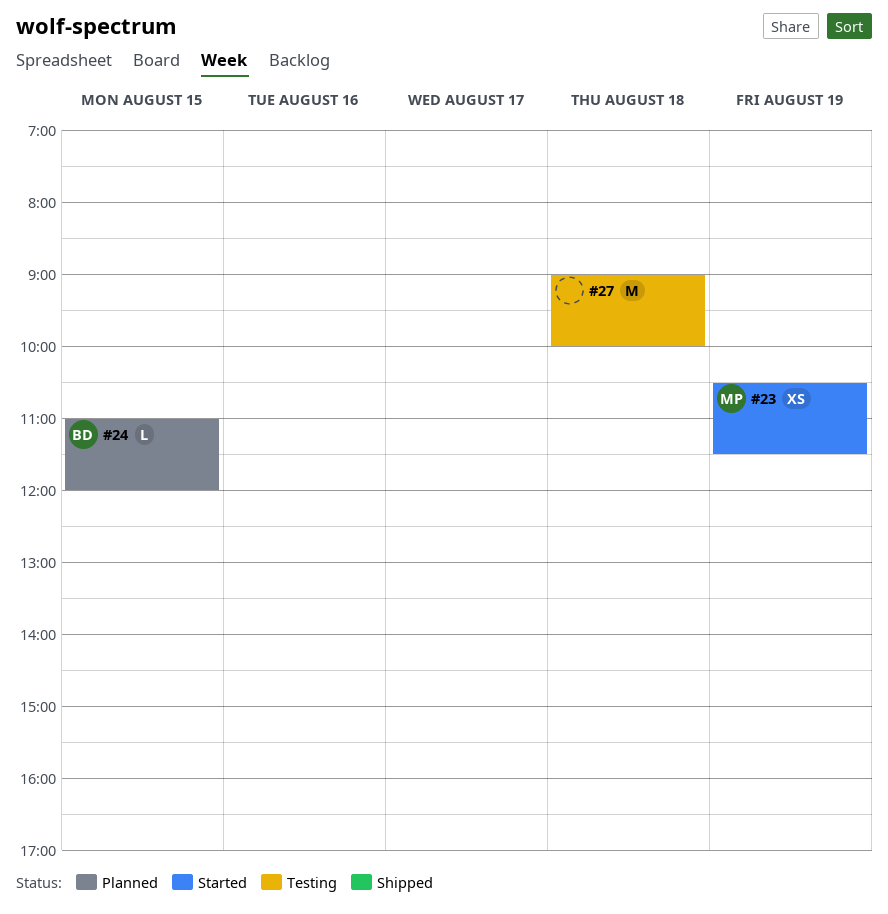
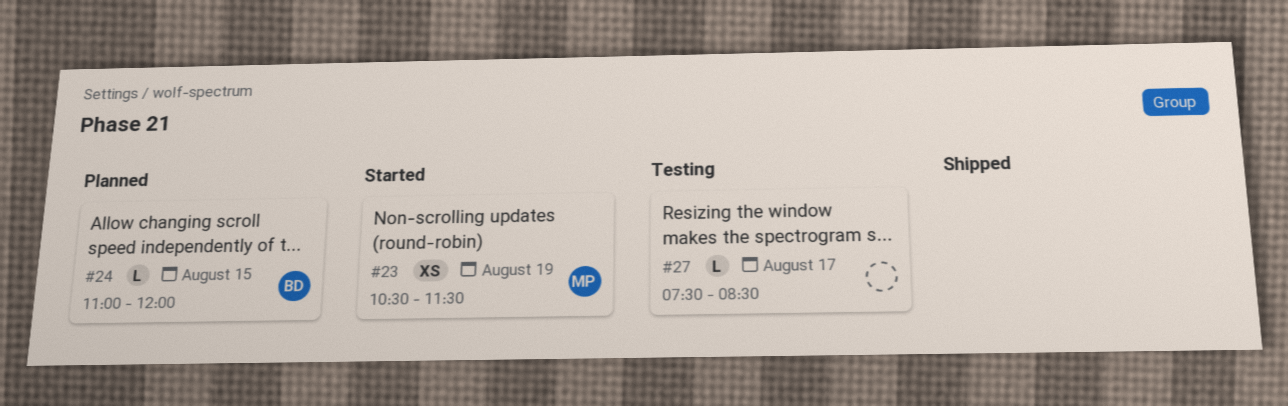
#27, estimate: M -> L
#27, day: Aug 18 -> Aug 17
#27, begins: 09:00 -> 07:30
#27, ends: 10:00 -> 08:30

